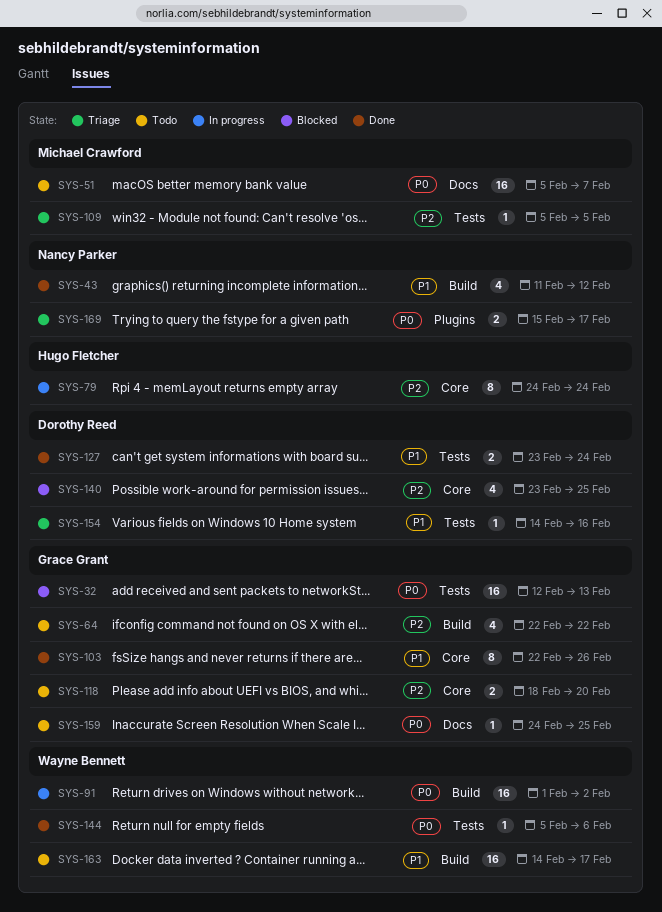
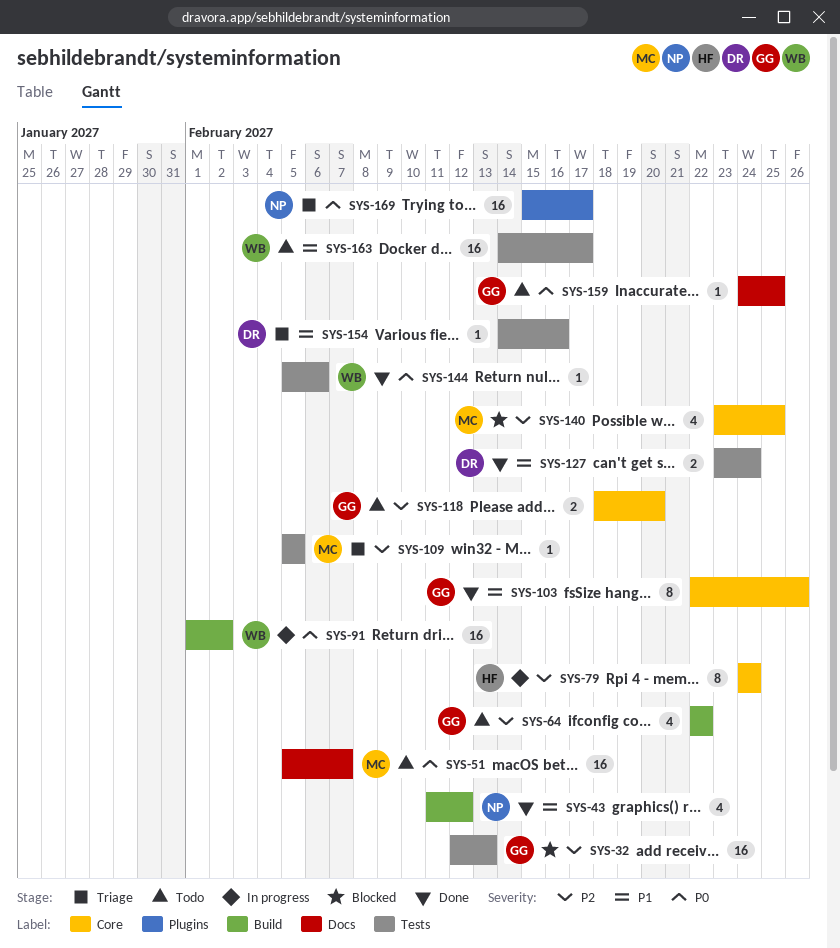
SYS-32, priority: P0 -> P2
SYS-140, owner: Dorothy Reed -> Michael Crawford
SYS-163, label: Build -> Tests
SYS-169, estimate: 2 -> 16

